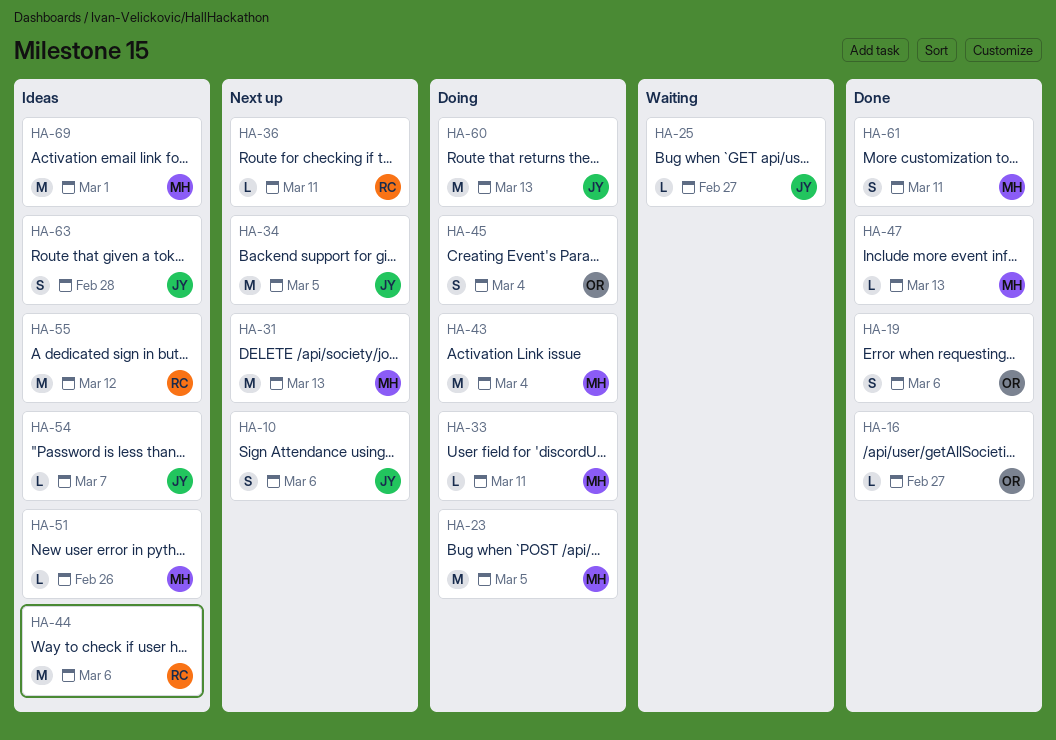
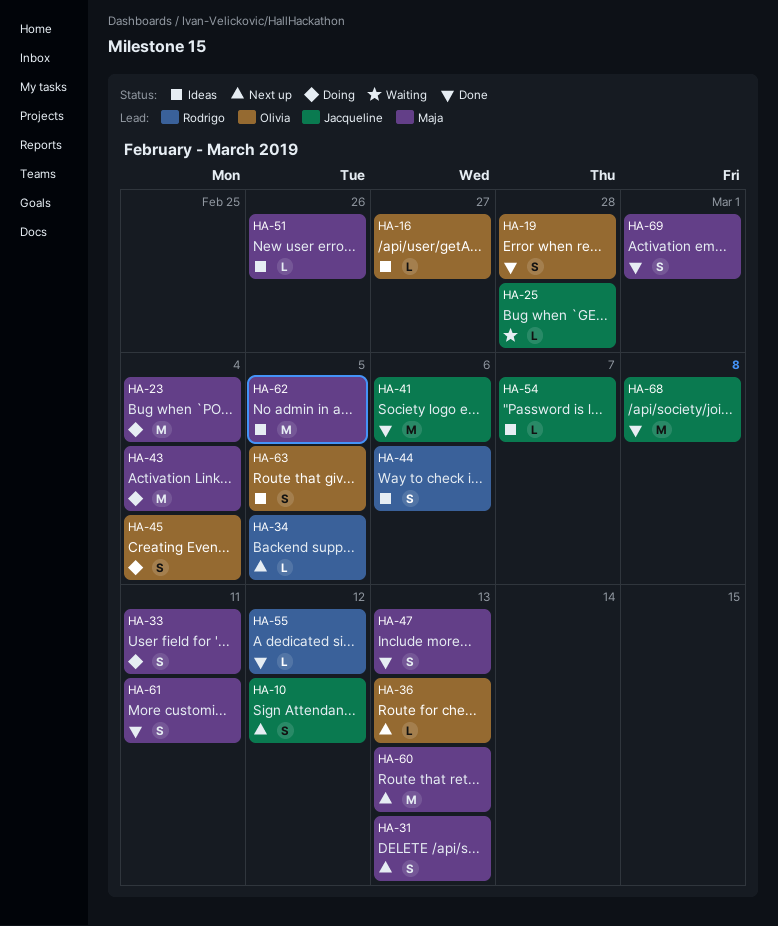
HA-10, due: Mar 6 -> Mar 12
HA-16, status: Done -> Ideas
HA-19, due: Mar 6 -> Feb 28
HA-23, due: Mar 5 -> Mar 4
HA-25, due: Feb 27 -> Feb 28
HA-31, estimate: M -> S
HA-33, estimate: L -> S
HA-34, owner: Jacqueline -> Rodrigo
HA-34, estimate: M -> L
HA-36, owner: Rodrigo -> Olivia
HA-36, due: Mar 11 -> Mar 13
HA-41: none -> present
HA-44, estimate: M -> S
HA-47, estimate: L -> S
HA-55, status: Ideas -> Done
HA-55, estimate: M -> L
HA-60, status: Doing -> Next up
HA-60, owner: Jacqueline -> Maja
HA-62: none -> present
HA-63, owner: Jacqueline -> Olivia
HA-63, due: Feb 28 -> Mar 5
HA-68: none -> present
HA-69, status: Ideas -> Done
HA-69, estimate: M -> S

